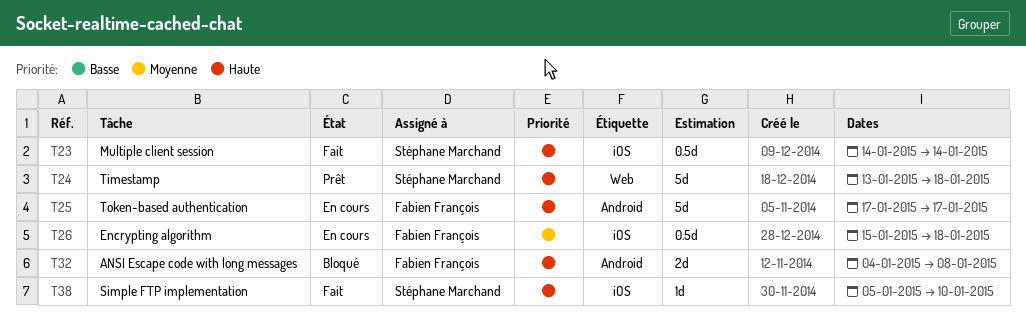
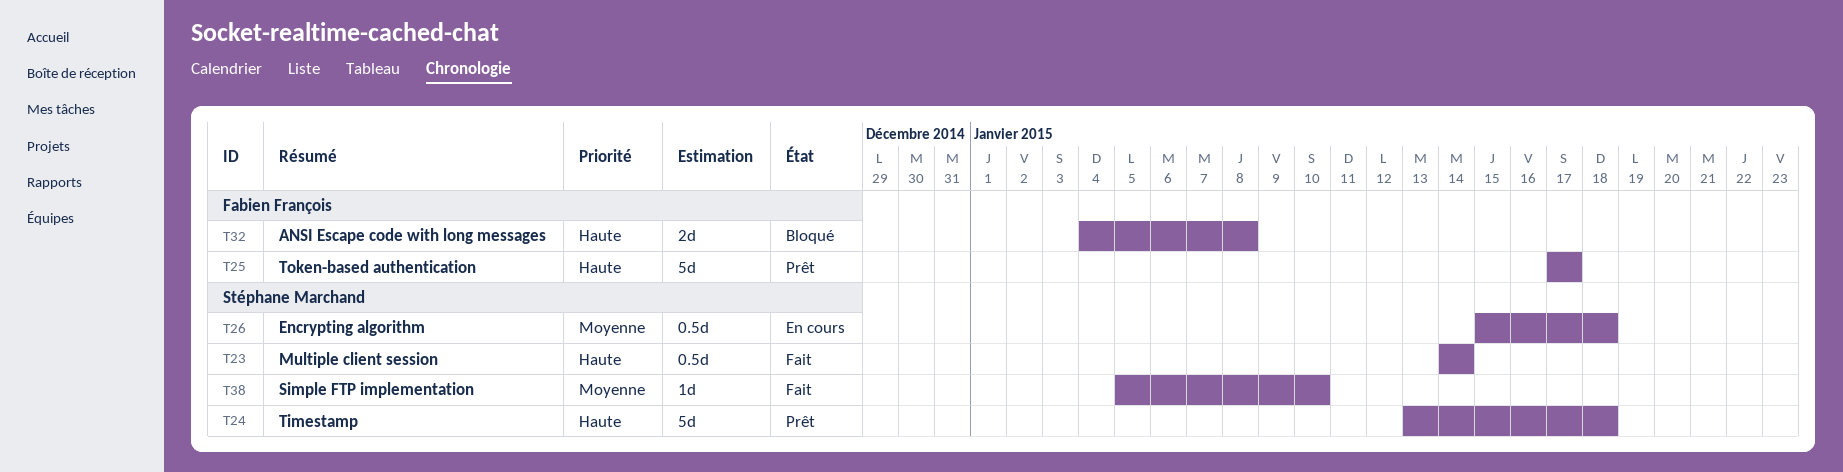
T25, status: En cours -> Prêt
T26, owner: Fabien François -> Stéphane Marchand
T38, priority: Haute -> Moyenne

